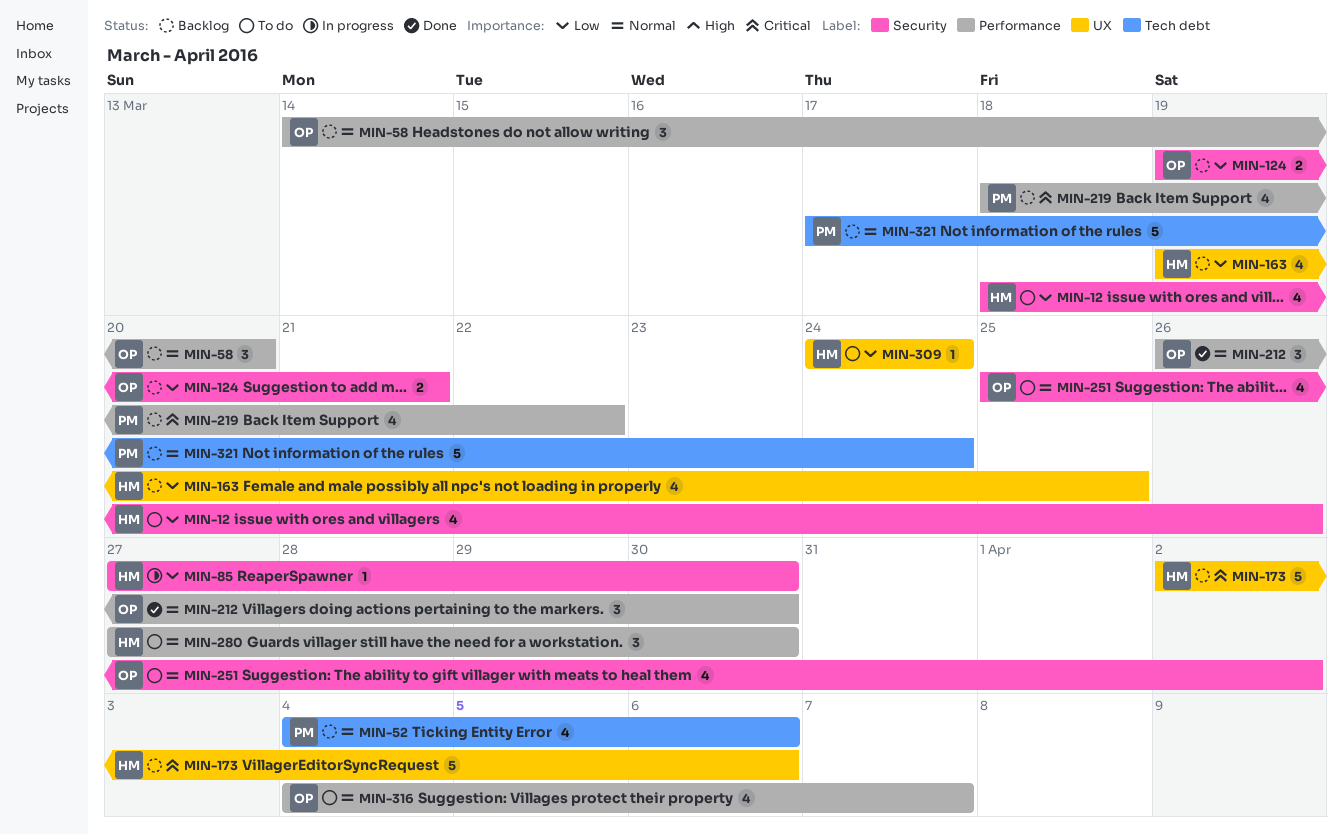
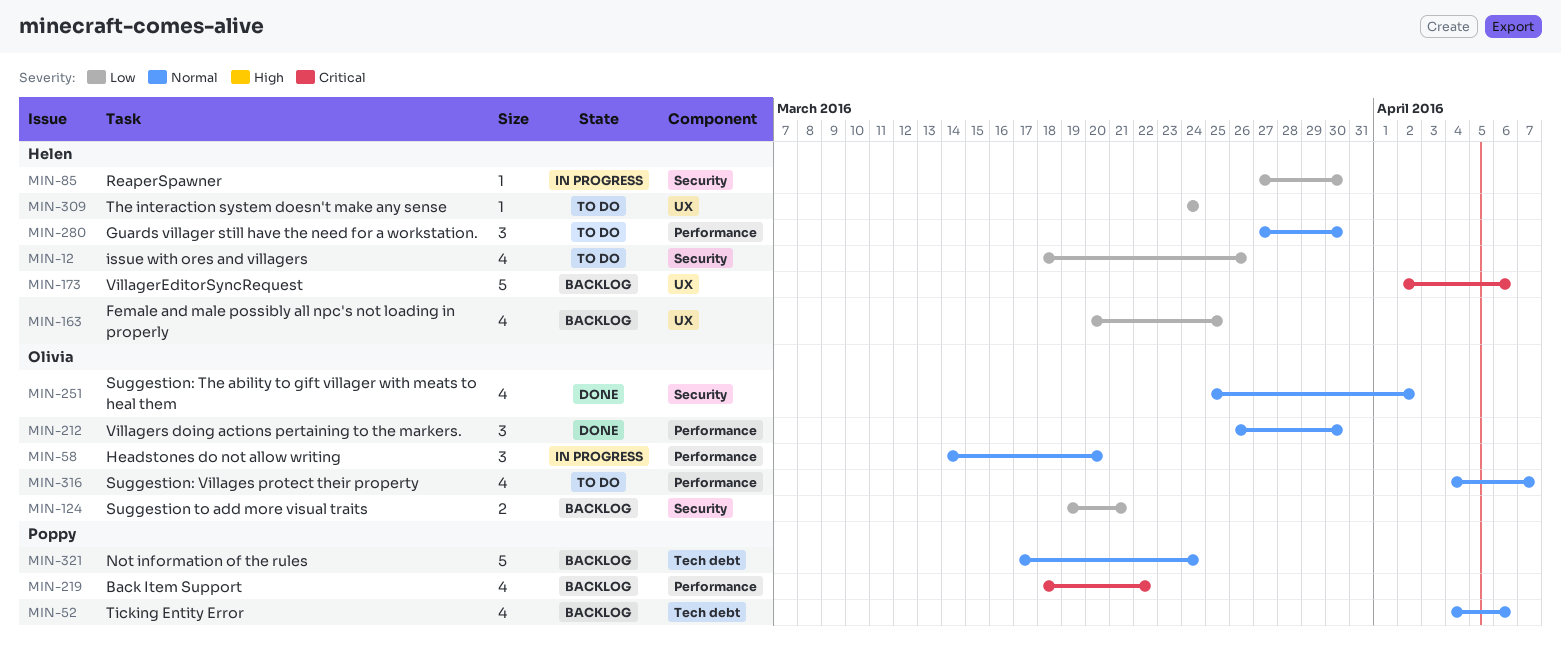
MIN-58, status: Backlog -> In progress
MIN-163, start: Mar 19 -> Mar 20
MIN-251, status: To do -> Done

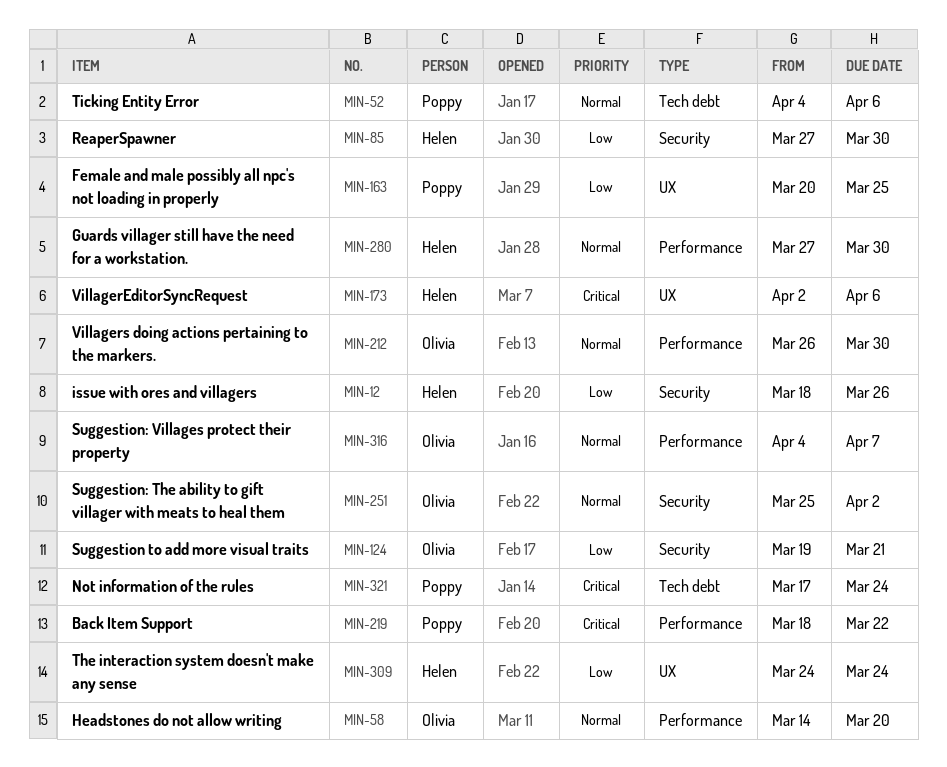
MIN-163, owner: Helen -> Poppy
MIN-321, priority: Normal -> Critical

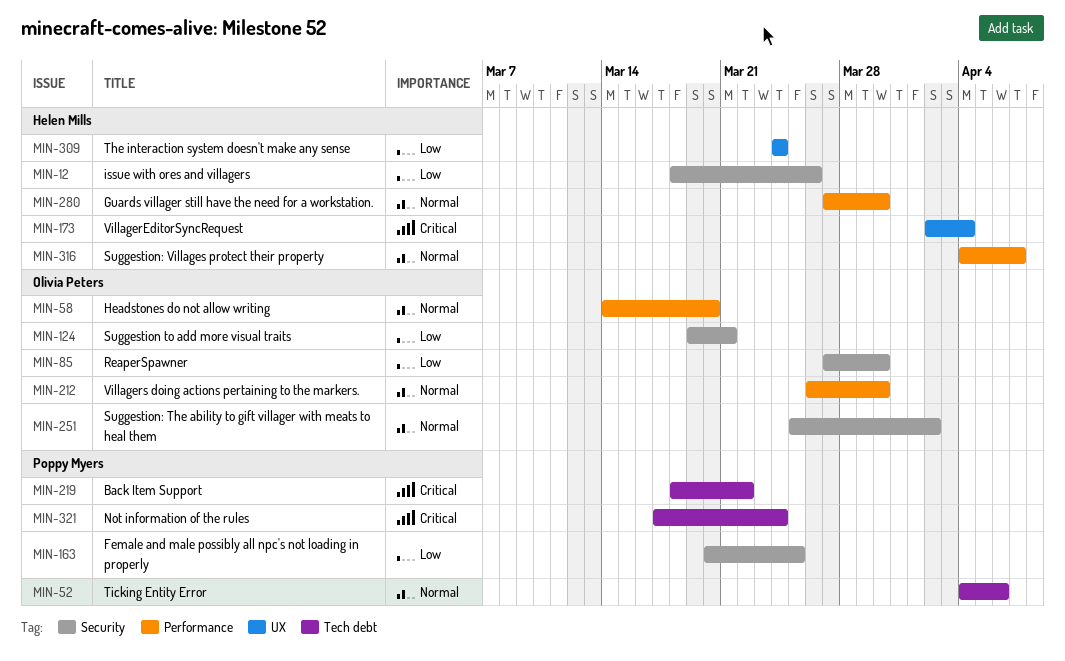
MIN-85, owner: Helen Mills -> Olivia Peters
MIN-163, label: UX -> Security
MIN-173, due: Apr 6 -> Apr 4
MIN-219, label: Performance -> Tech debt
MIN-316, owner: Olivia Peters -> Helen Mills

